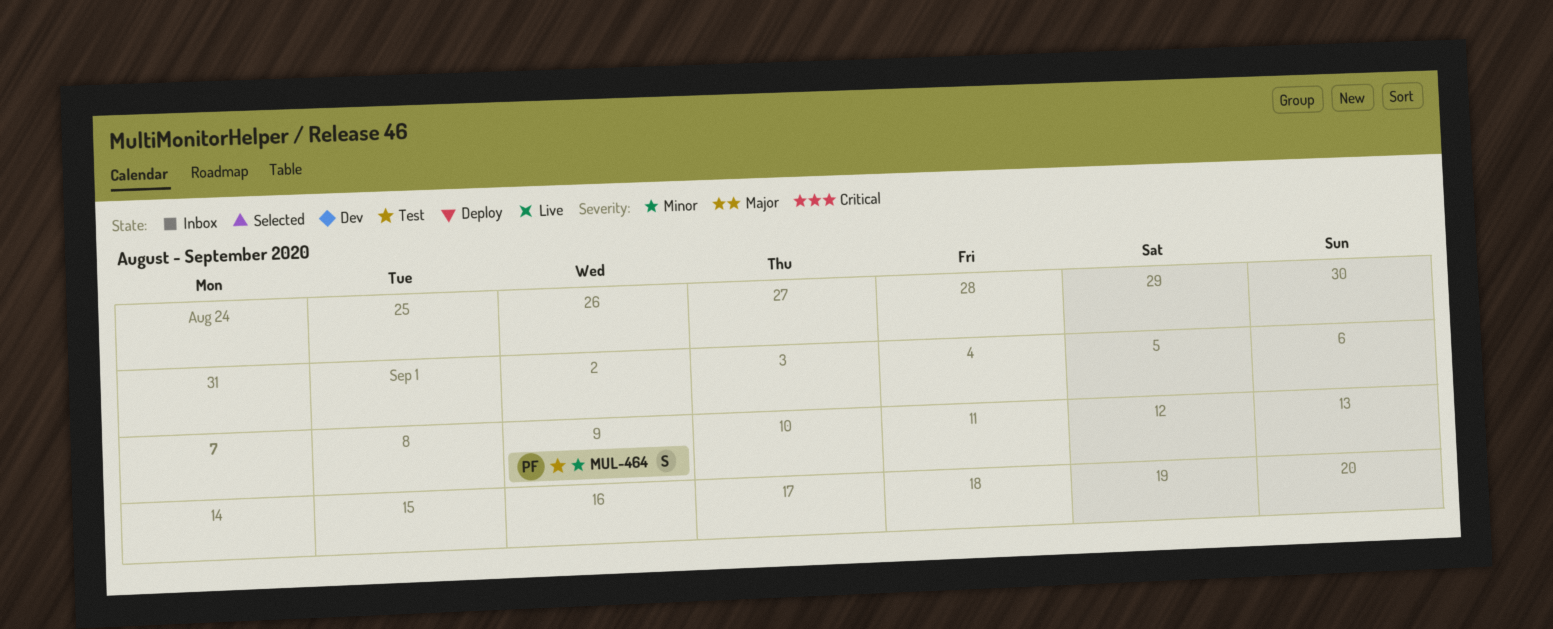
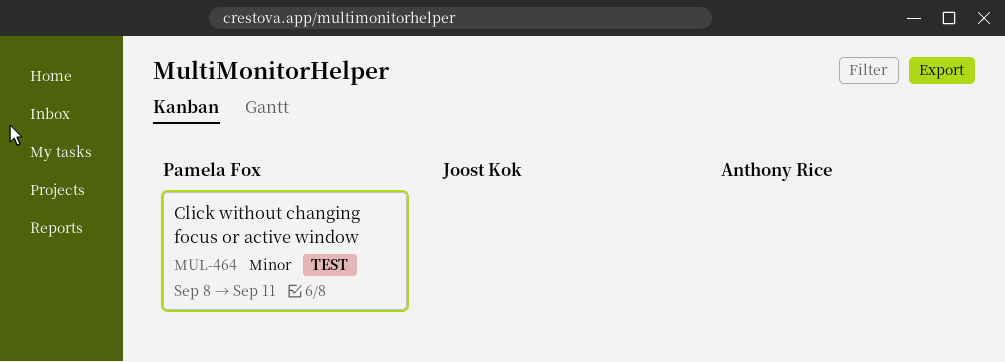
MUL-464, start: Sep 9 -> Sep 8
MUL-464, due: Sep 9 -> Sep 11

